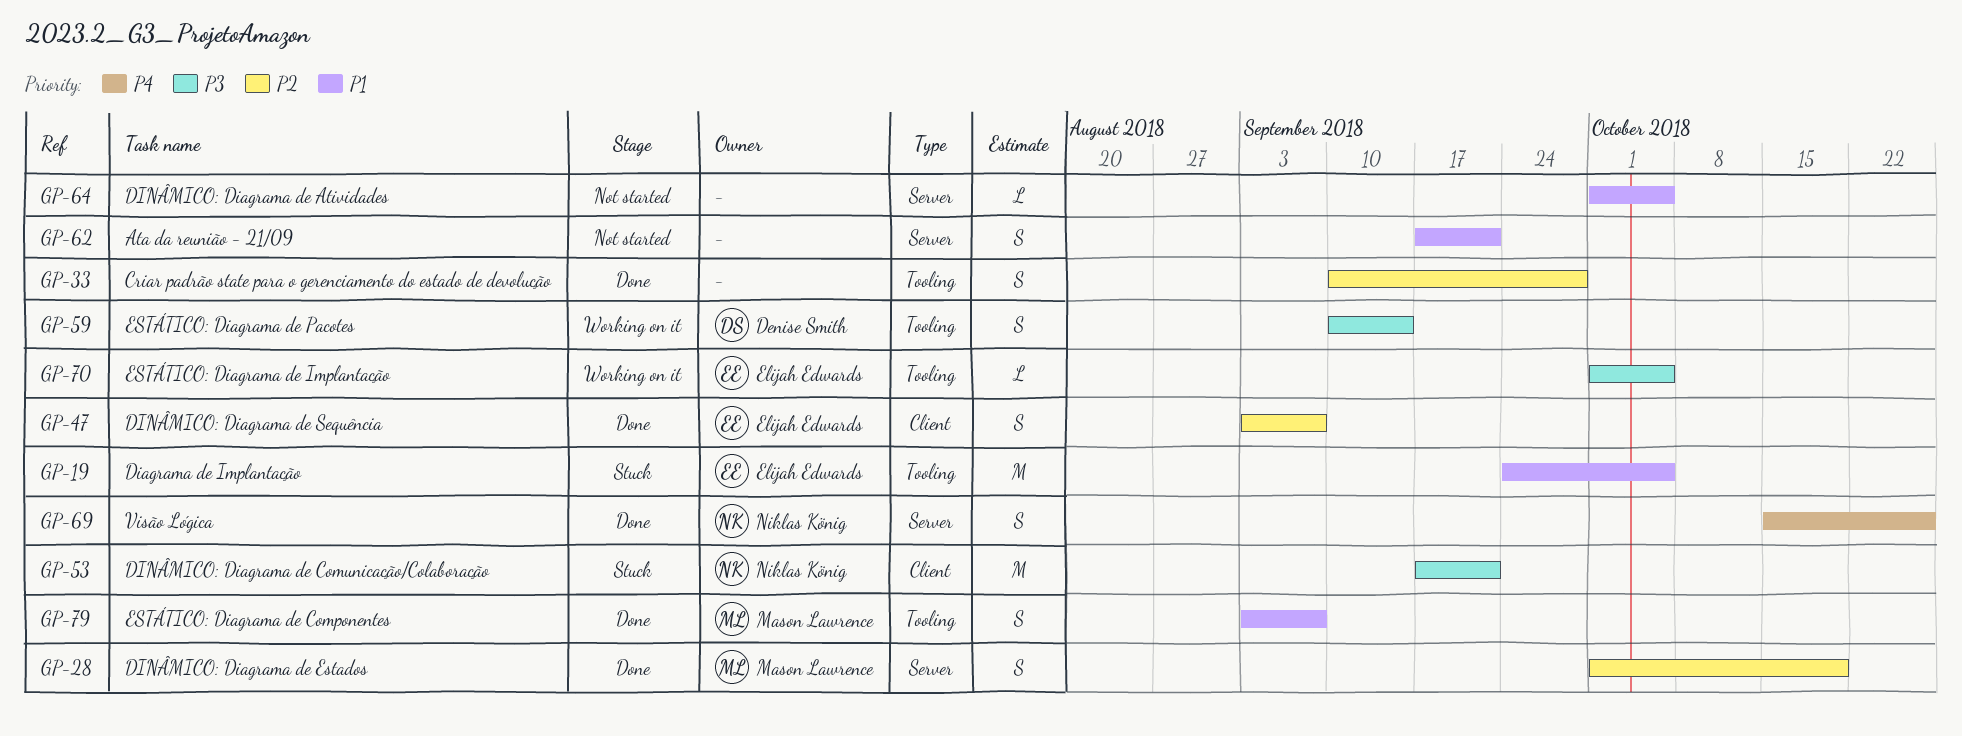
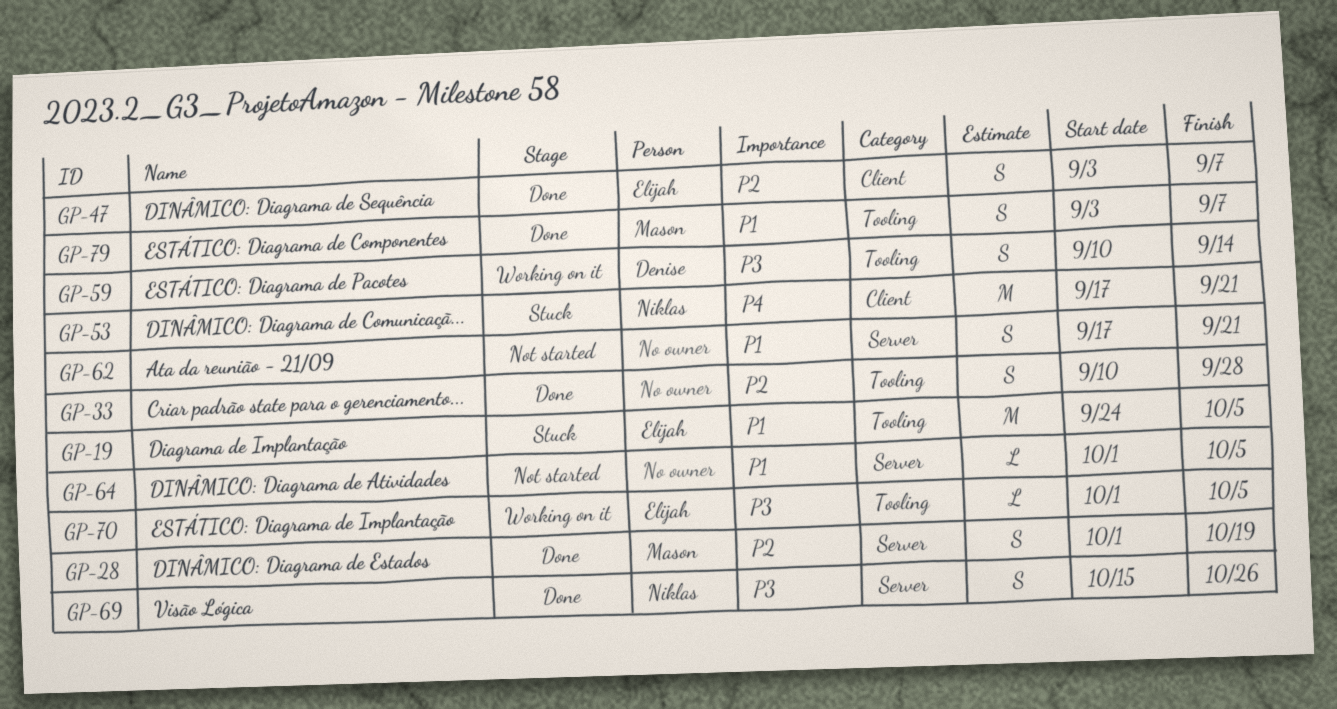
GP-53, priority: P3 -> P4
GP-69, priority: P4 -> P3

